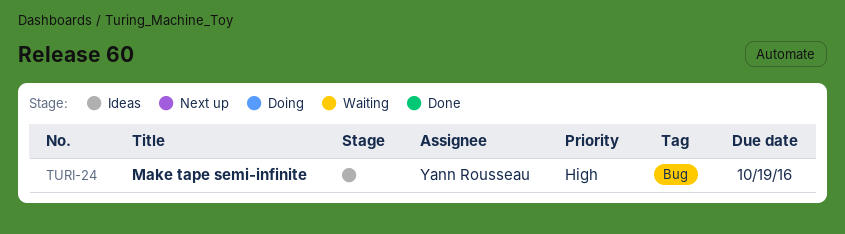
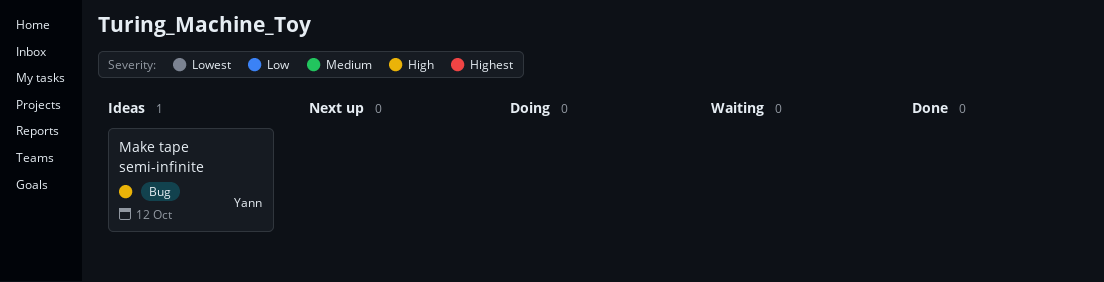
Make tape semi-infinite, due: Oct 19 -> Oct 12

